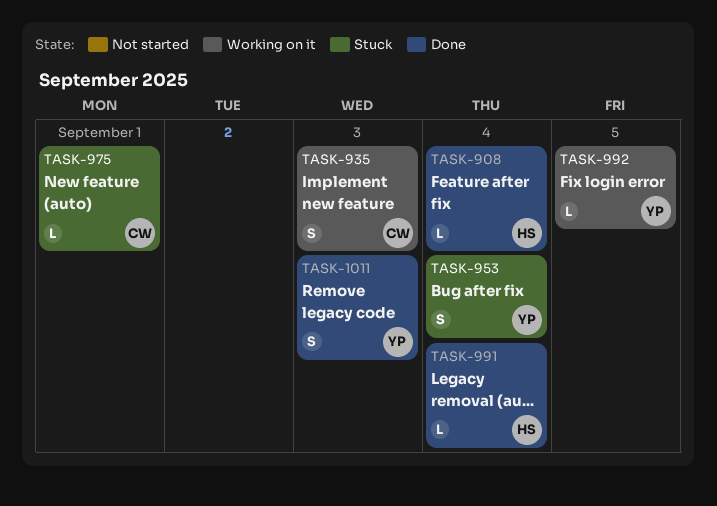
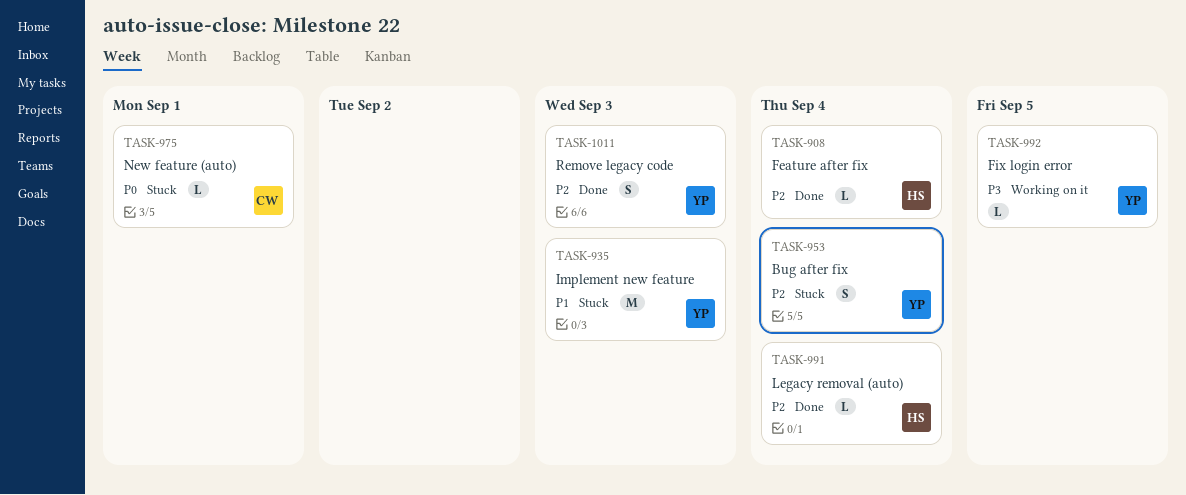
TASK-935, status: Working on it -> Stuck
TASK-935, owner: CW -> YP
TASK-935, estimate: S -> M

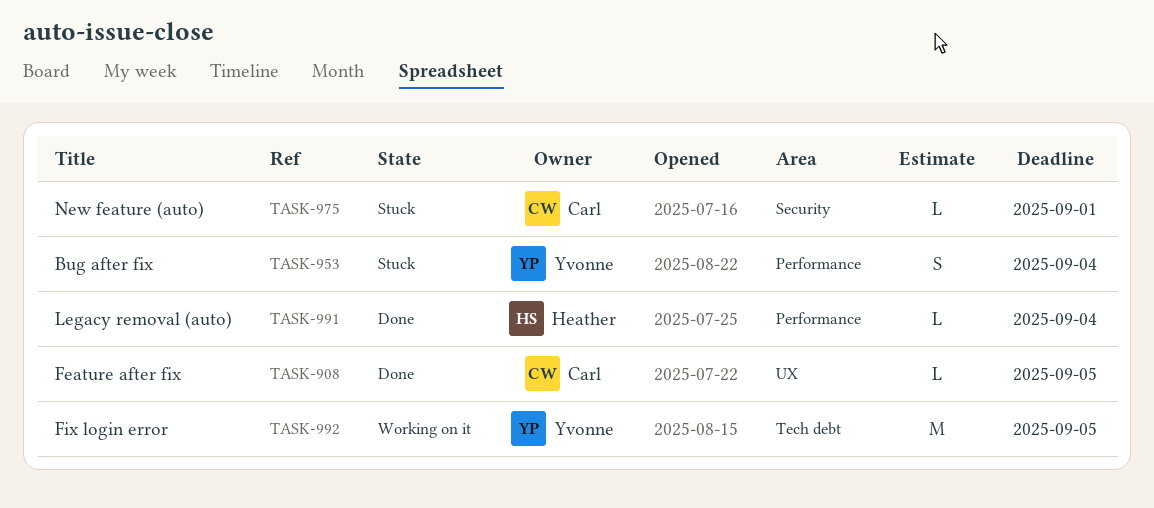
TASK-908, owner: Heather -> Carl
TASK-908, due: Sep 4 -> Sep 5
TASK-935: present -> none
TASK-992, estimate: L -> M
TASK-1011: present -> none

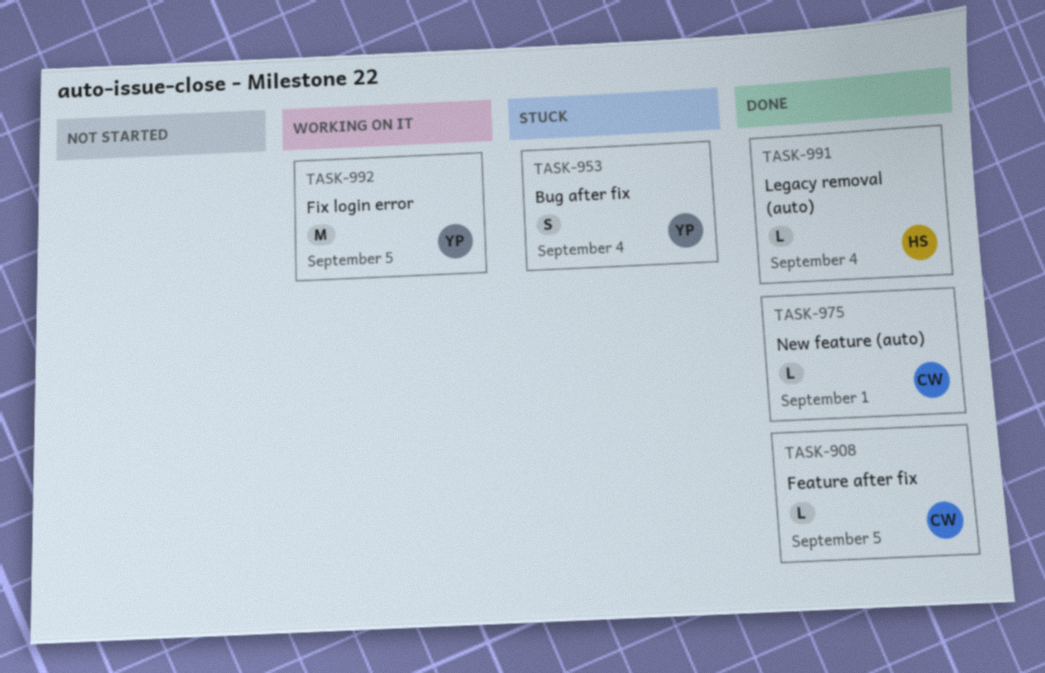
TASK-975, status: Stuck -> Done

